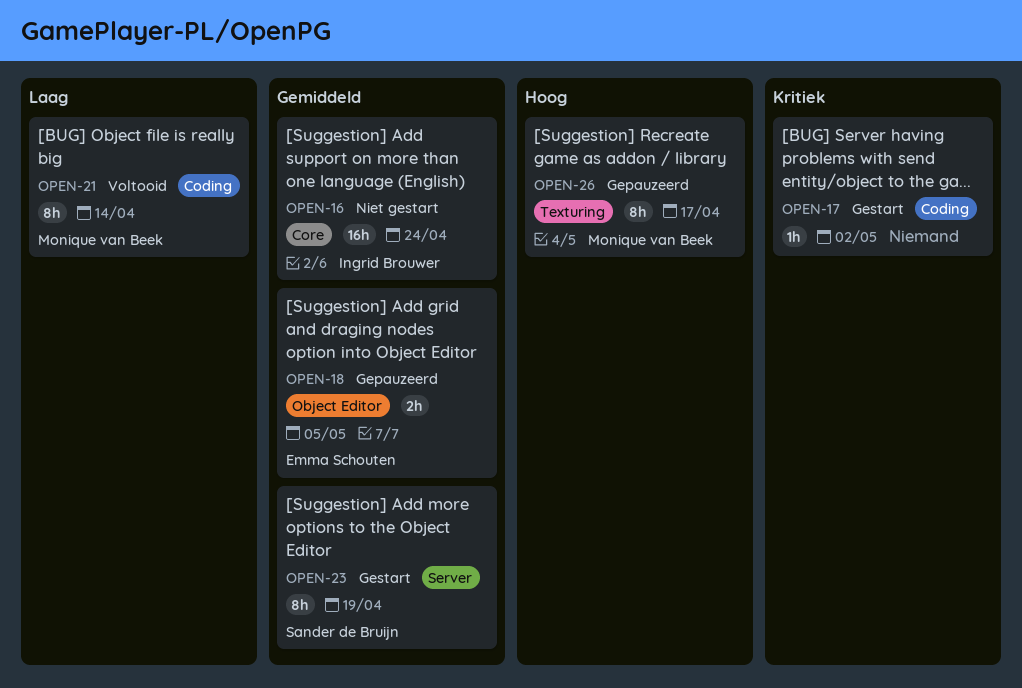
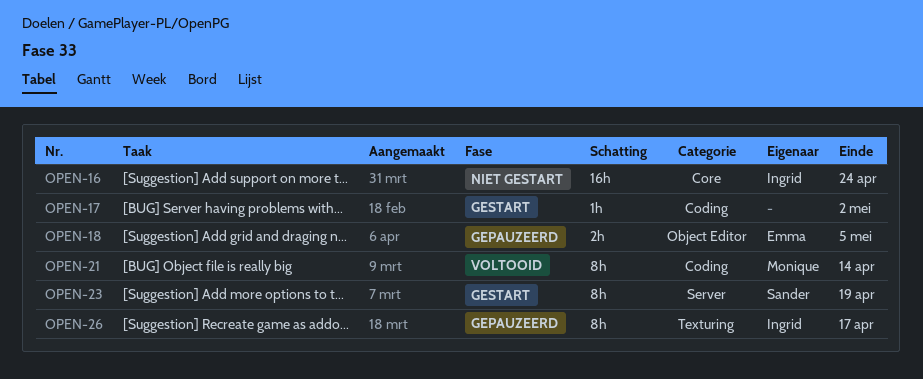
OPEN-26, owner: Monique van Beek -> Ingrid Brouwer

